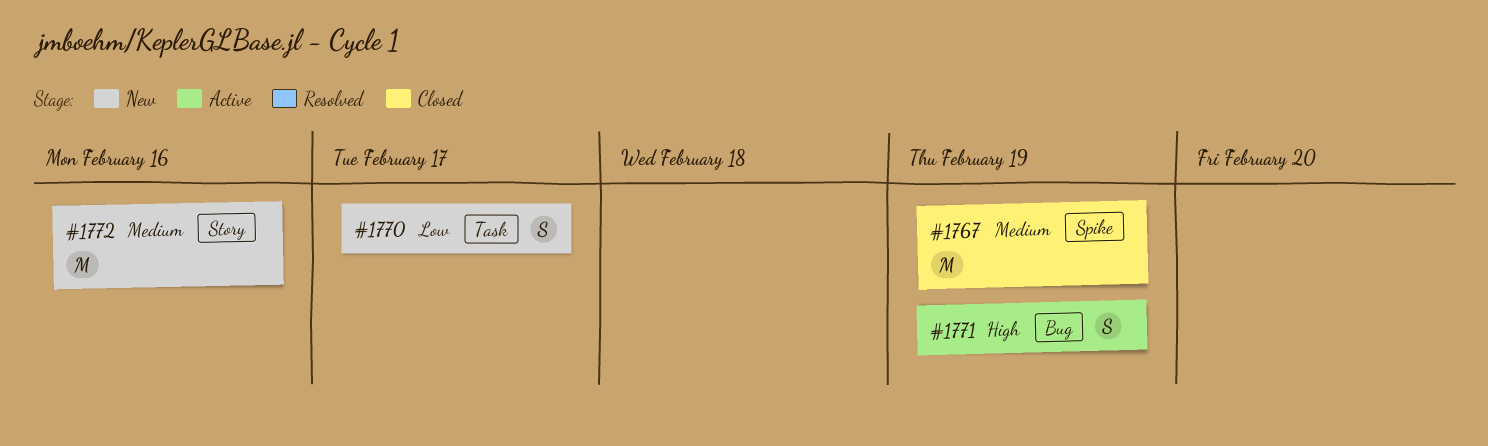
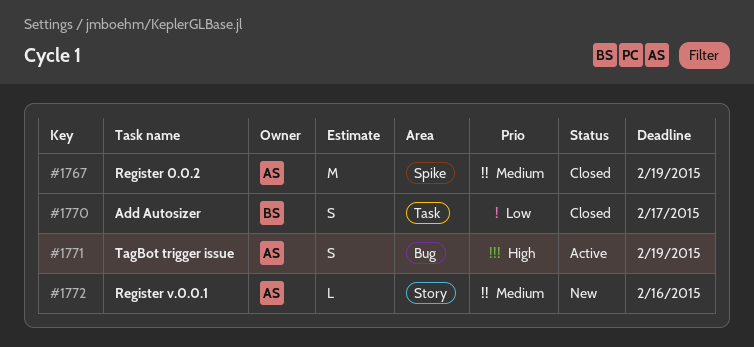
#1770, status: New -> Closed
#1772, estimate: M -> L

